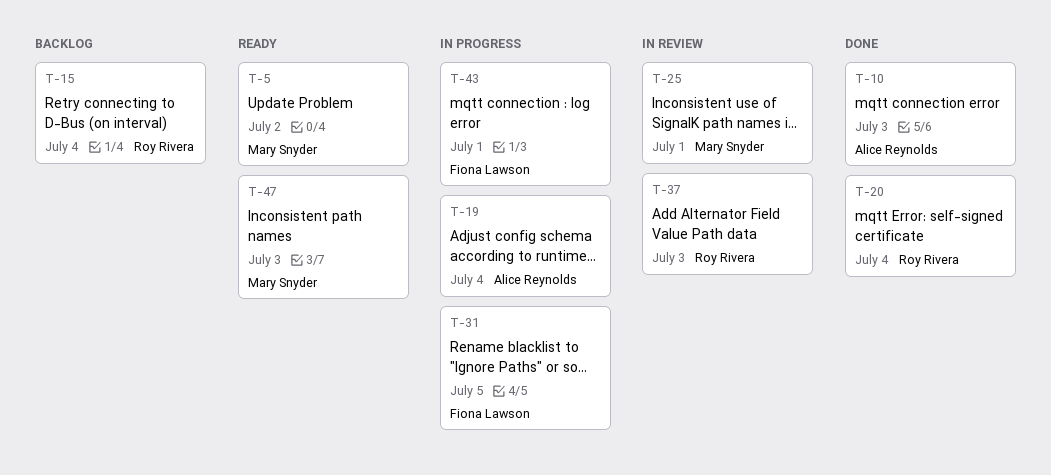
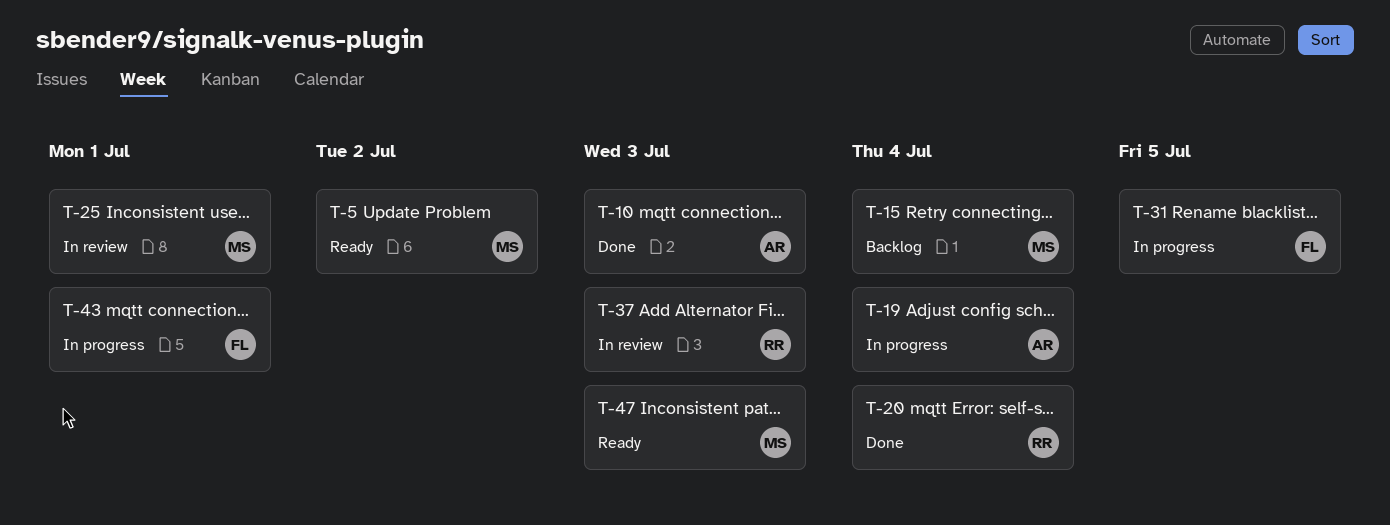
T-15, owner: Roy Rivera -> Mary Snyder

